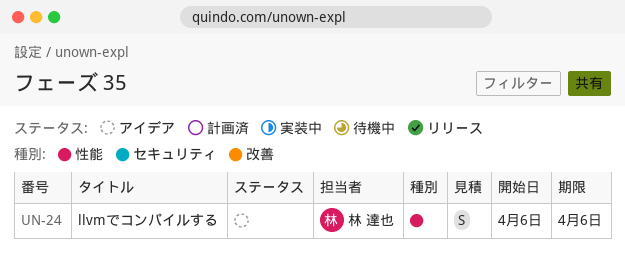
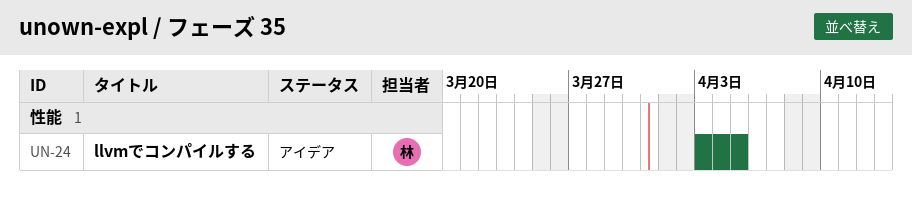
UN-24, start: Apr 6 -> Apr 3
UN-24, due: Apr 6 -> Apr 5

